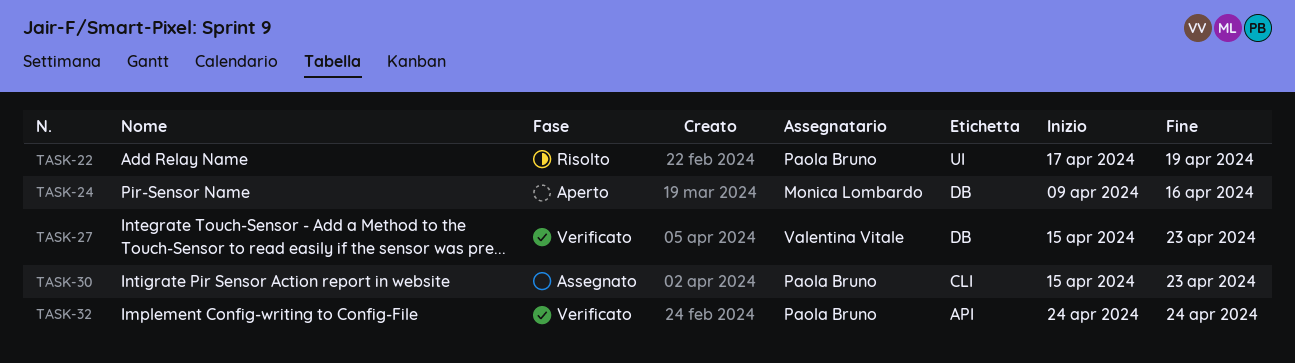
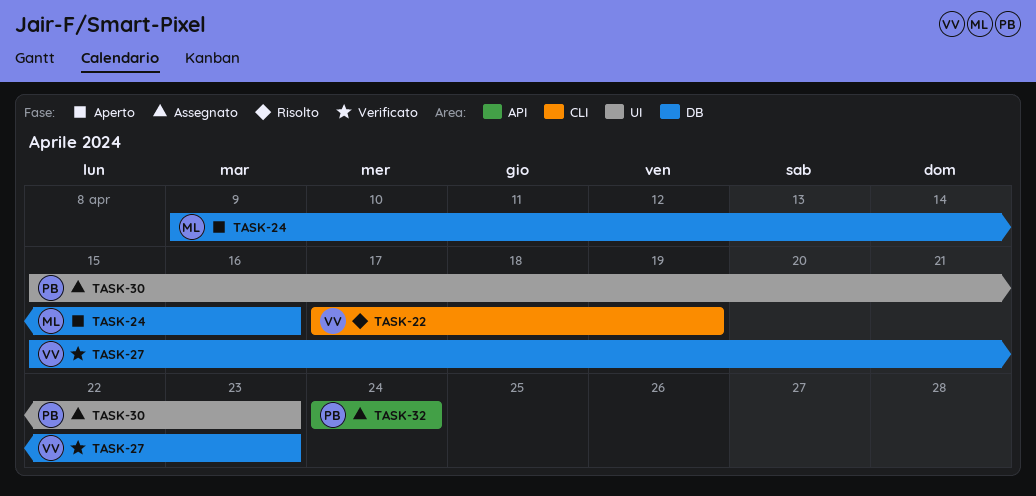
TASK-22, owner: Paola Bruno -> Valentina Vitale
TASK-22, label: UI -> CLI
TASK-30, label: CLI -> UI
TASK-32, status: Verificato -> Assegnato

